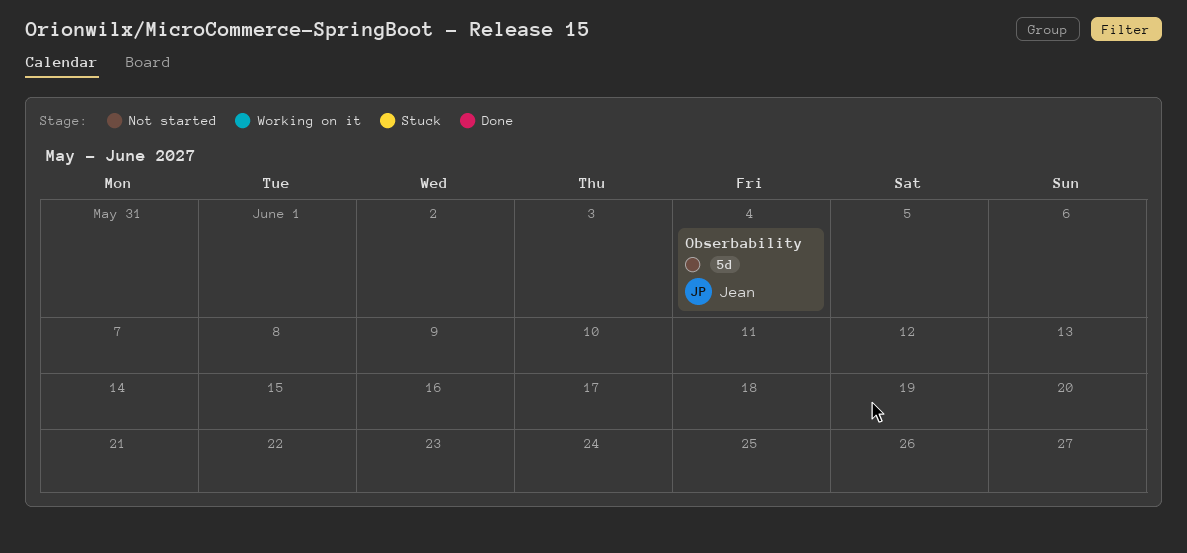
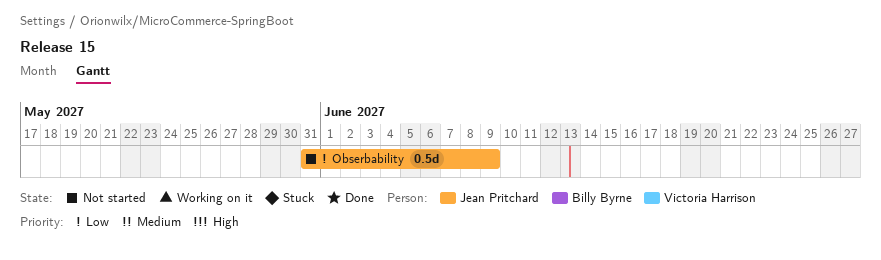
Obserbability, estimate: 5d -> 0.5d
Obserbability, due: Jun 4 -> Jun 9

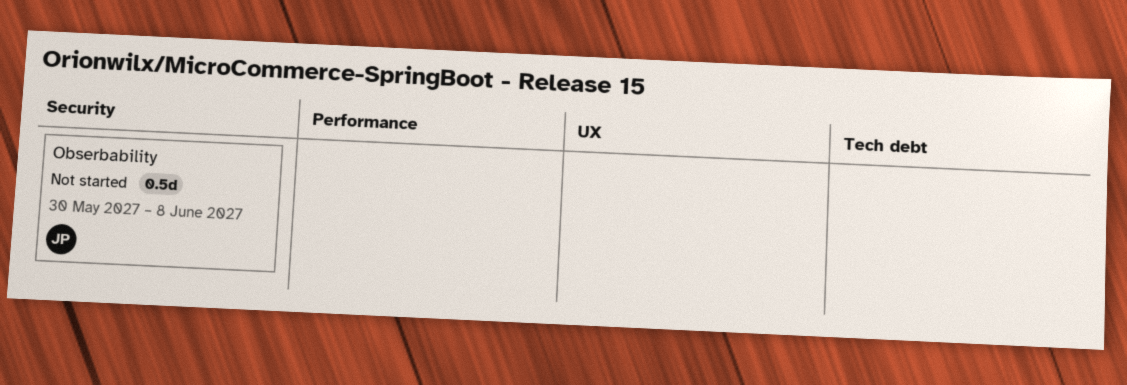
Obserbability, start: May 31 -> May 30
Obserbability, due: Jun 9 -> Jun 8

